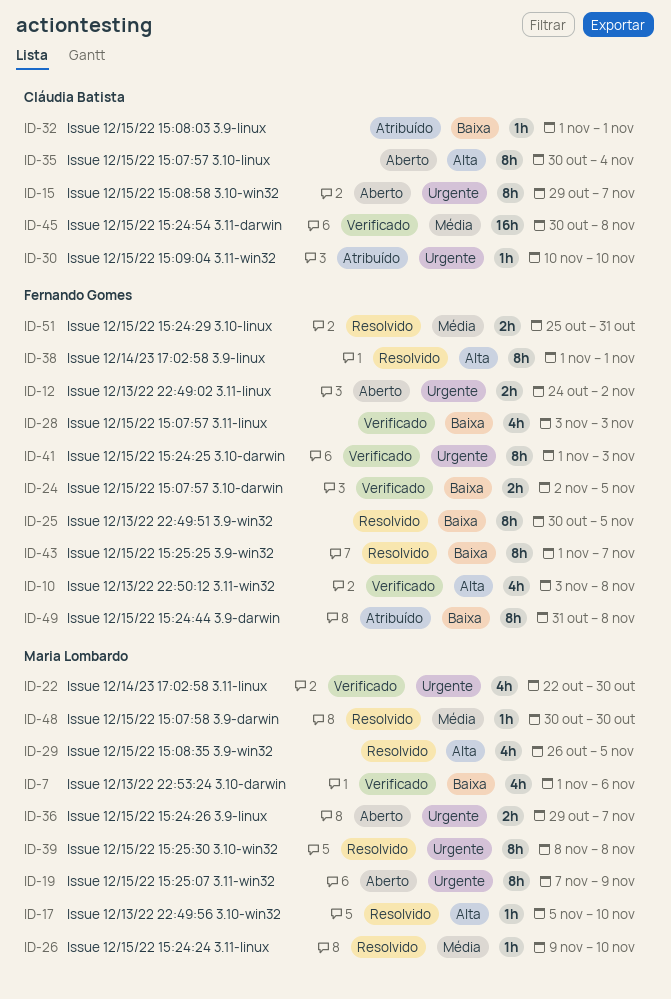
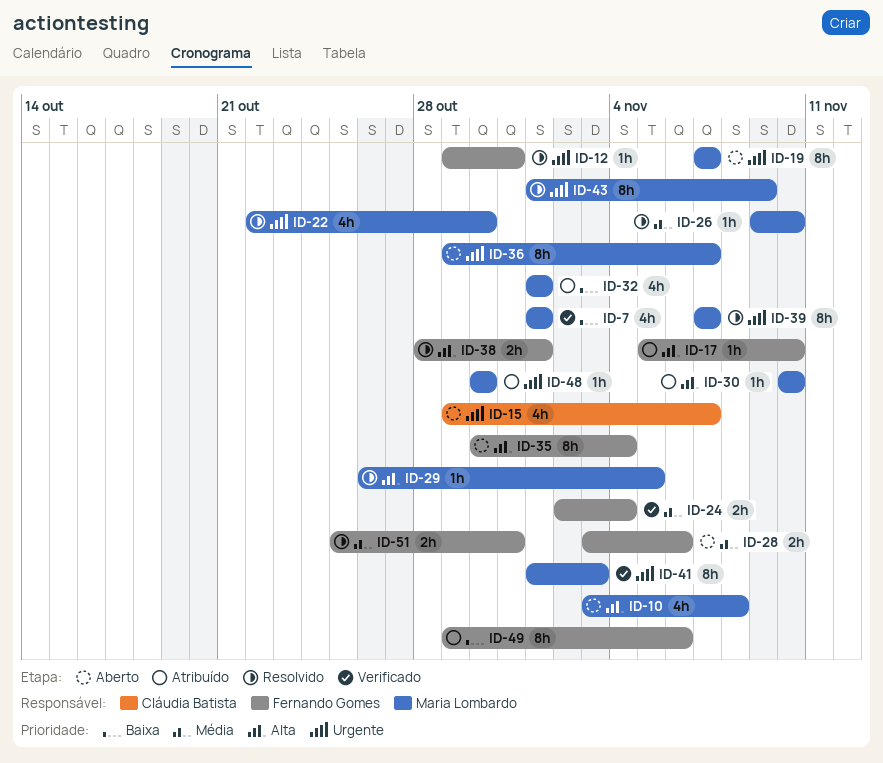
ID-7, due: Nov 6 -> Nov 1
ID-10, status: Verificado -> Aberto
ID-10, owner: Fernando Gomes -> Maria Lombardo
ID-12, status: Aberto -> Resolvido
ID-12, estimate: 2h -> 1h
ID-12, start: Oct 24 -> Oct 29
ID-12, due: Nov 2 -> Oct 31
ID-15, estimate: 8h -> 4h
ID-17, status: Resolvido -> Atribuído
ID-17, owner: Maria Lombardo -> Fernando Gomes
ID-19, due: Nov 9 -> Nov 7
ID-22, status: Verificado -> Resolvido
ID-24, priority: Baixa -> Média
ID-24, due: Nov 5 -> Nov 4
ID-25: present -> none
ID-28, status: Verificado -> Aberto
ID-28, priority: Baixa -> Média
ID-28, estimate: 4h -> 2h
ID-28, due: Nov 3 -> Nov 6
ID-29, estimate: 4h -> 1h
ID-30, owner: Cláudia Batista -> Maria Lombardo
ID-30, priority: Urgente -> Alta
ID-32, owner: Cláudia Batista -> Maria Lombardo
ID-32, estimate: 1h -> 4h
ID-35, owner: Cláudia Batista -> Fernando Gomes
ID-36, estimate: 2h -> 8h
ID-38, estimate: 8h -> 2h
ID-38, start: Nov 1 -> Oct 28
ID-39, start: Nov 8 -> Nov 7
ID-39, due: Nov 8 -> Nov 7
ID-41, owner: Fernando Gomes -> Maria Lombardo
ID-43, owner: Fernando Gomes -> Maria Lombardo
ID-43, priority: Baixa -> Urgente
ID-43, due: Nov 7 -> Nov 9
ID-45: present -> none
ID-48, status: Resolvido -> Atribuído
ID-48, priority: Média -> Urgente
ID-49, start: Oct 31 -> Oct 29
ID-49, due: Nov 8 -> Nov 6

